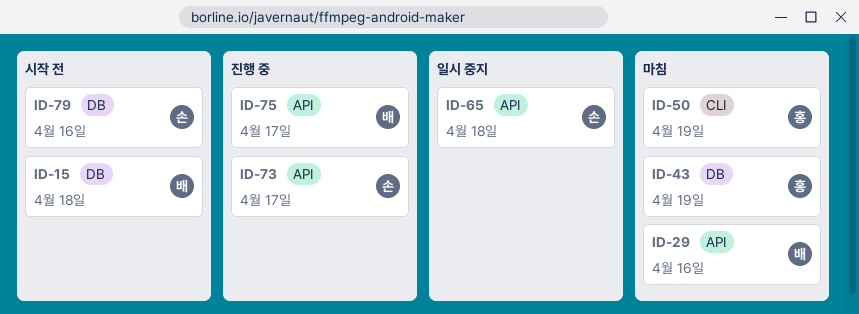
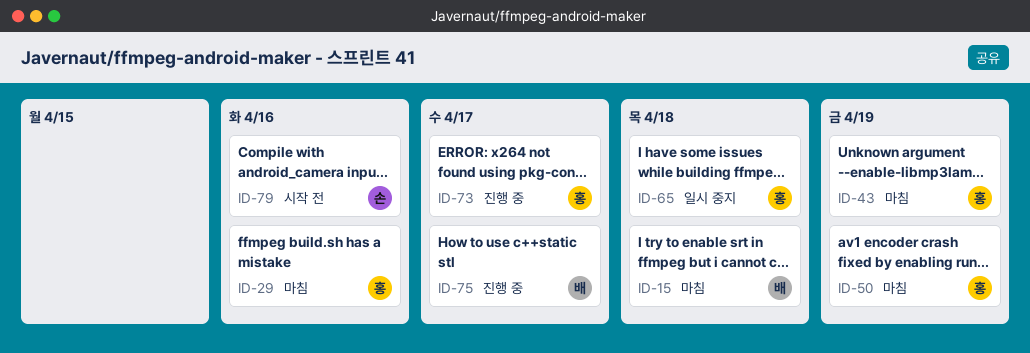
ID-15, status: 시작 전 -> 마침
ID-29, owner: 배 -> 홍
ID-65, owner: 손 -> 홍
ID-73, owner: 손 -> 홍

